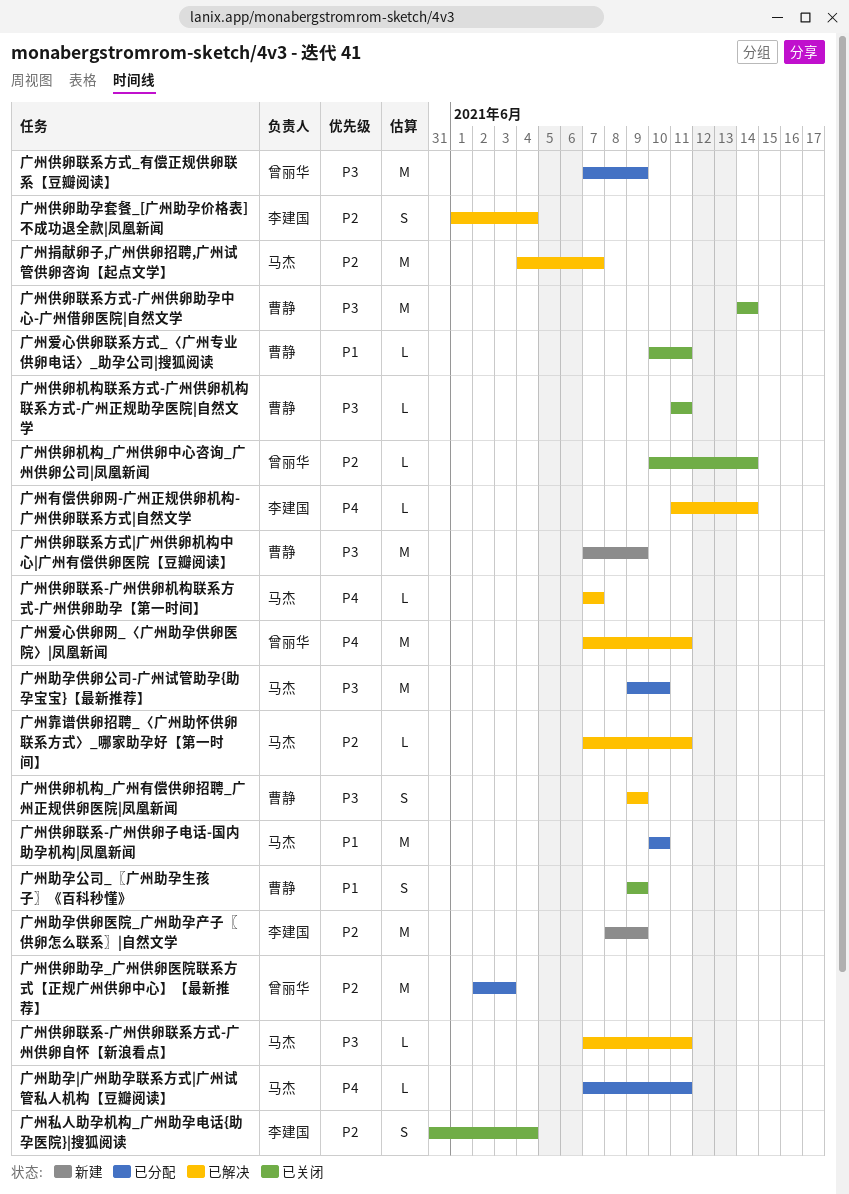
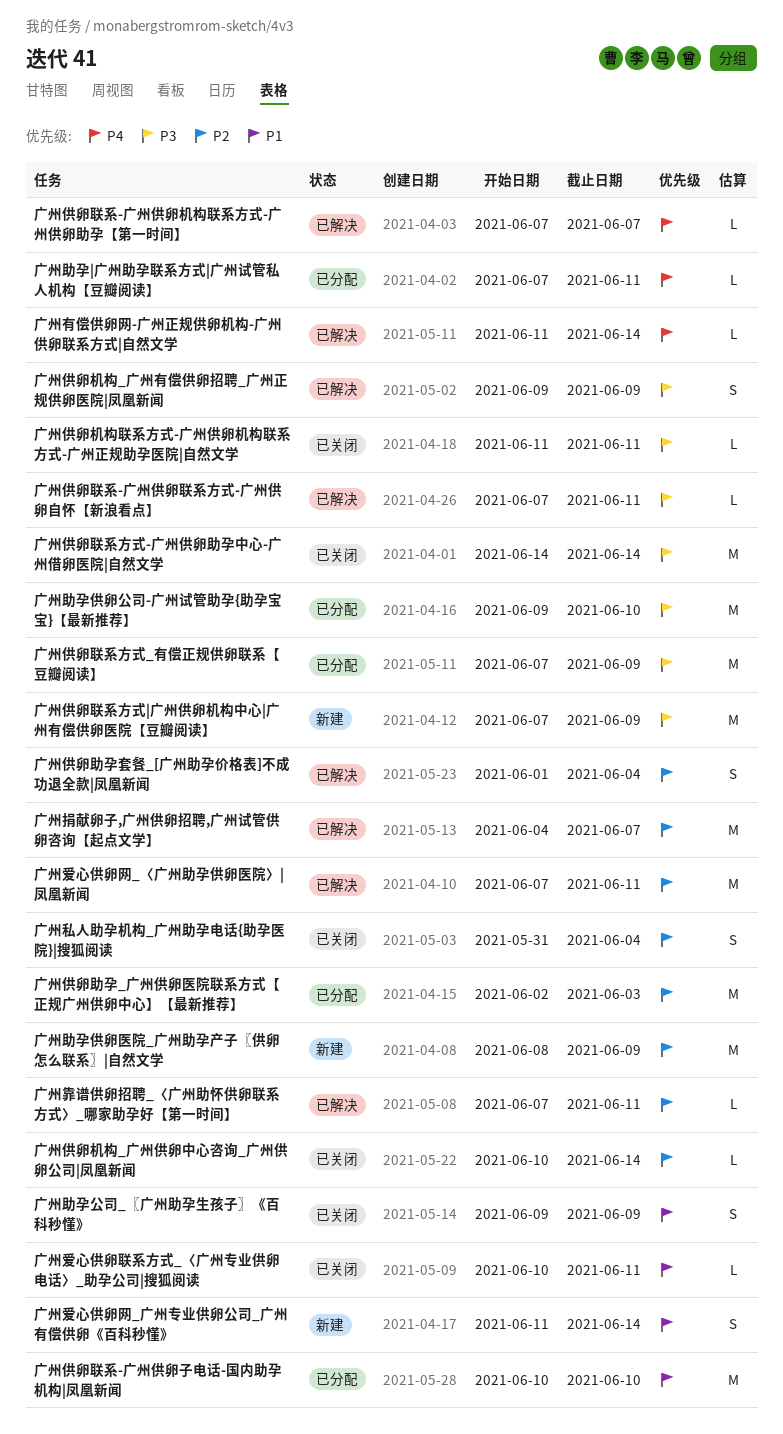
广州爱心供卵网_〈广州助孕供卵医院〉|凤凰新闻, priority: P4 -> P2
广州爱心供卵网_广州专业供卵公司_广州有偿供卵《百科秒懂》: none -> present

